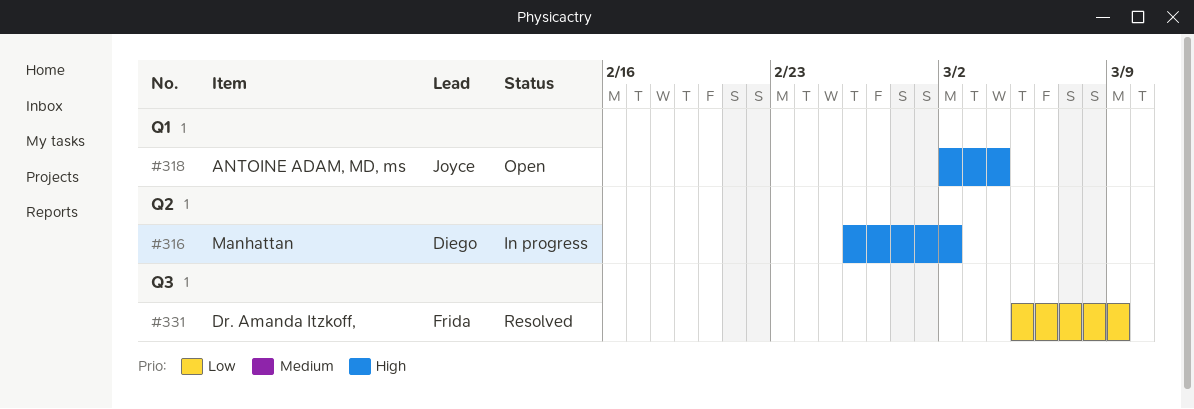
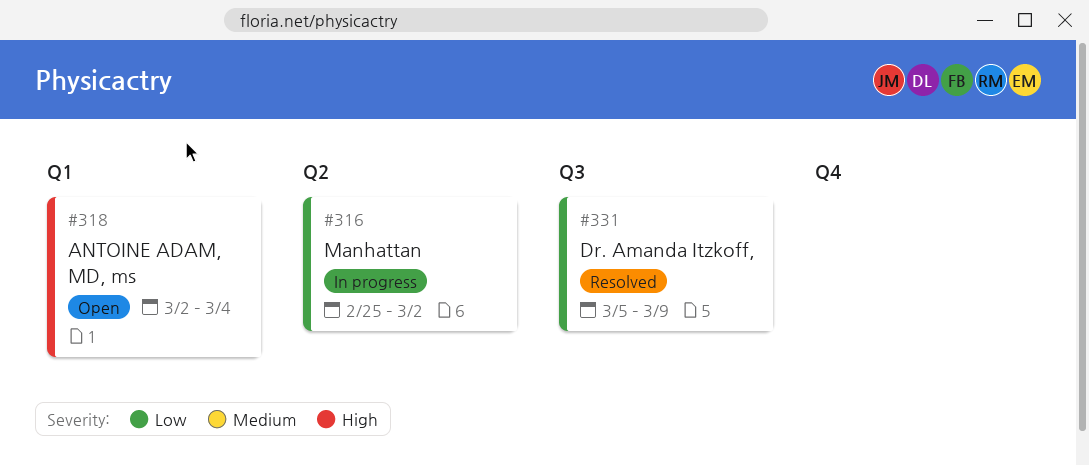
#316, priority: High -> Low
#316, start: Feb 26 -> Feb 25

